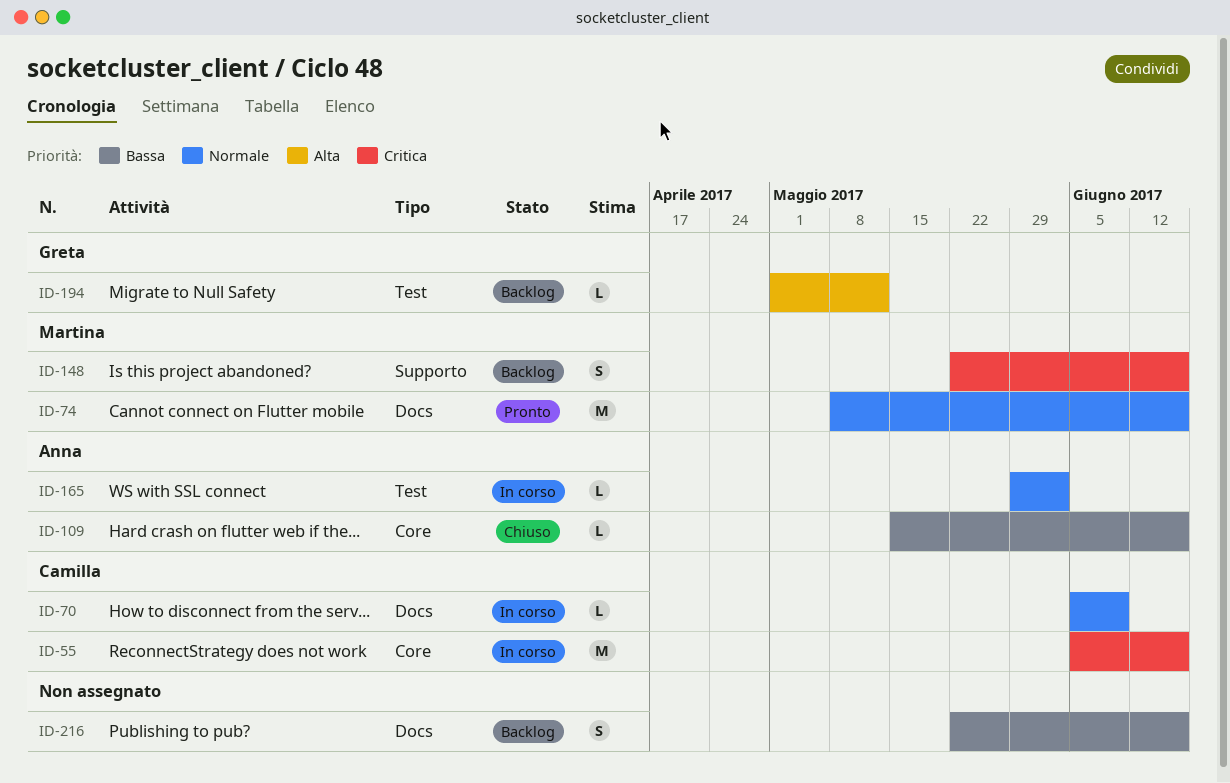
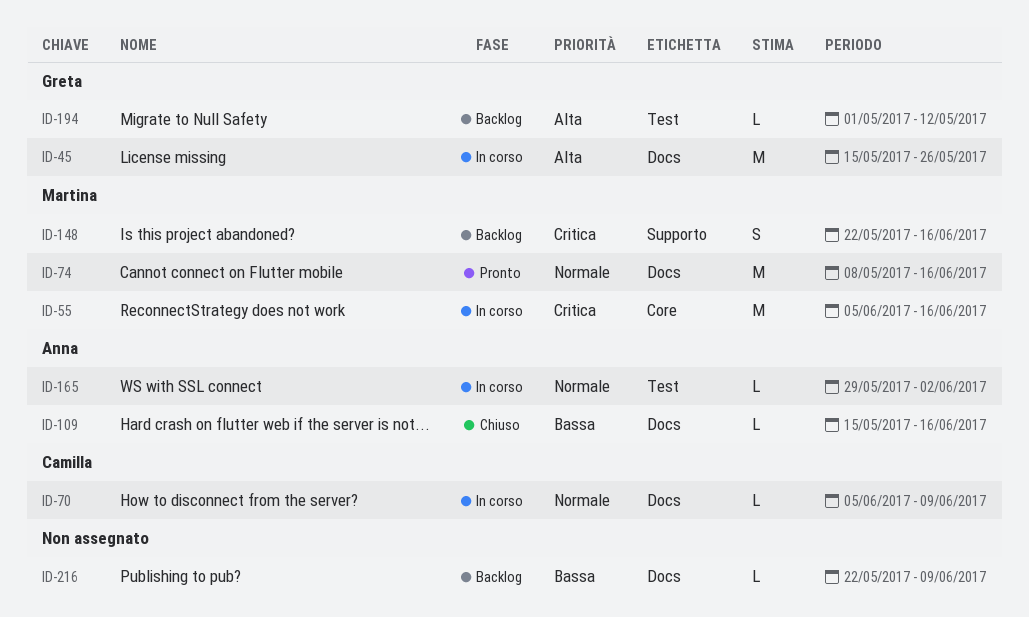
ID-45: none -> present
ID-55, owner: Camilla -> Martina
ID-109, label: Core -> Docs
ID-216, estimate: S -> L
ID-216, due: Jun 16 -> Jun 9

